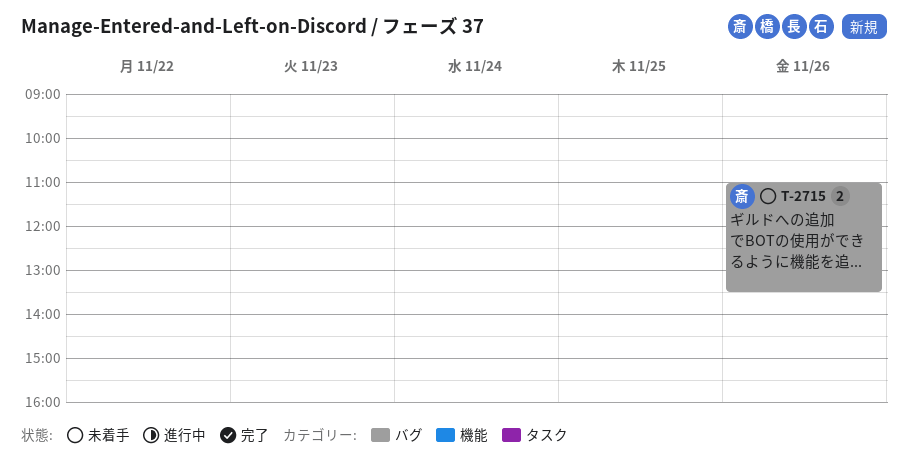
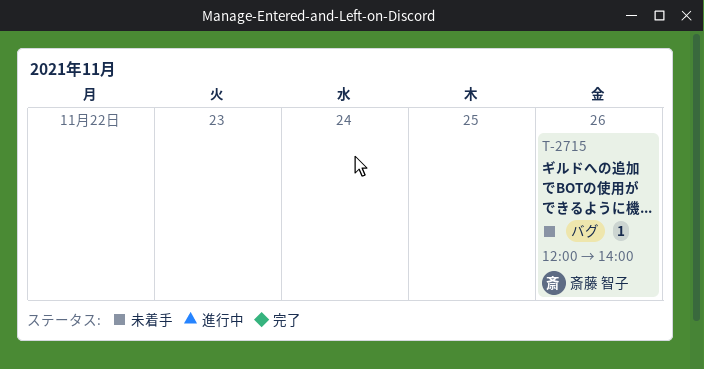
T-2715, estimate: 2 -> 1
T-2715, begins: 11:00 -> 12:00
T-2715, ends: 13:30 -> 14:00

